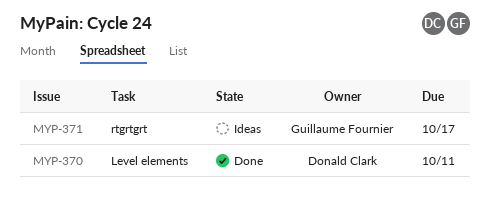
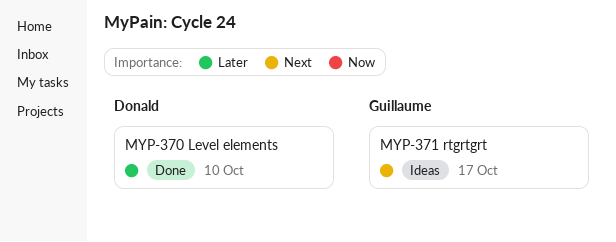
MYP-370, due: Oct 11 -> Oct 10

